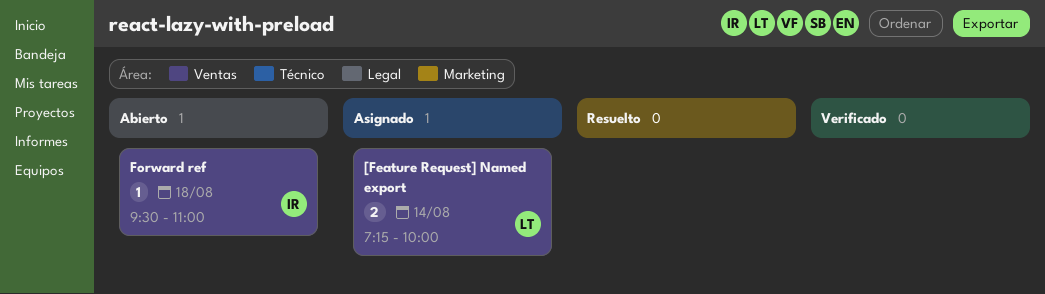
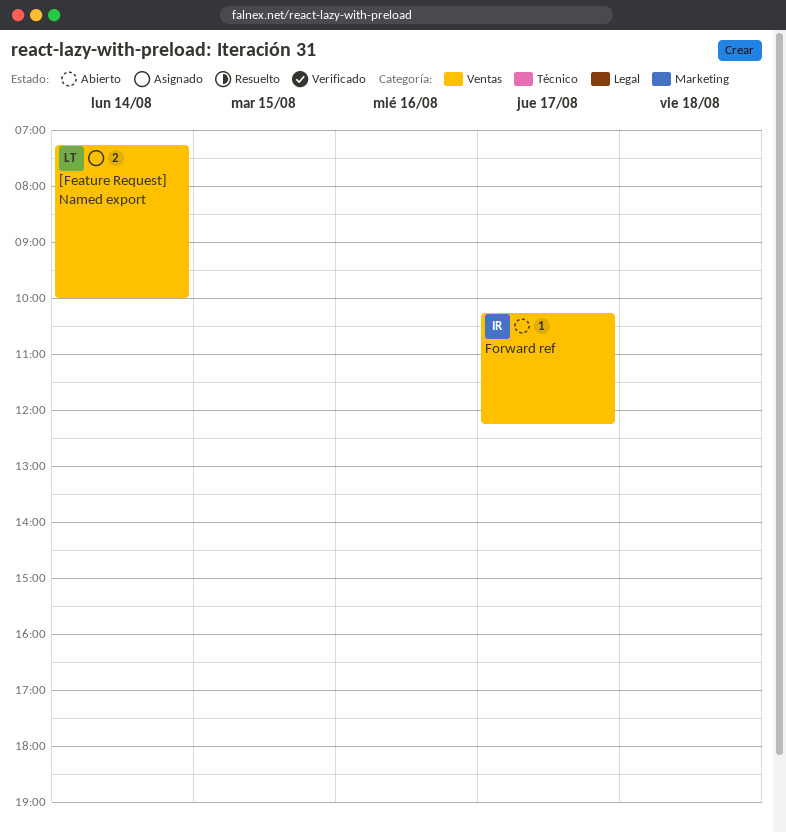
Forward ref, day: Aug 18 -> Aug 17
Forward ref, begins: 09:30 -> 10:15
Forward ref, ends: 11:00 -> 12:15

